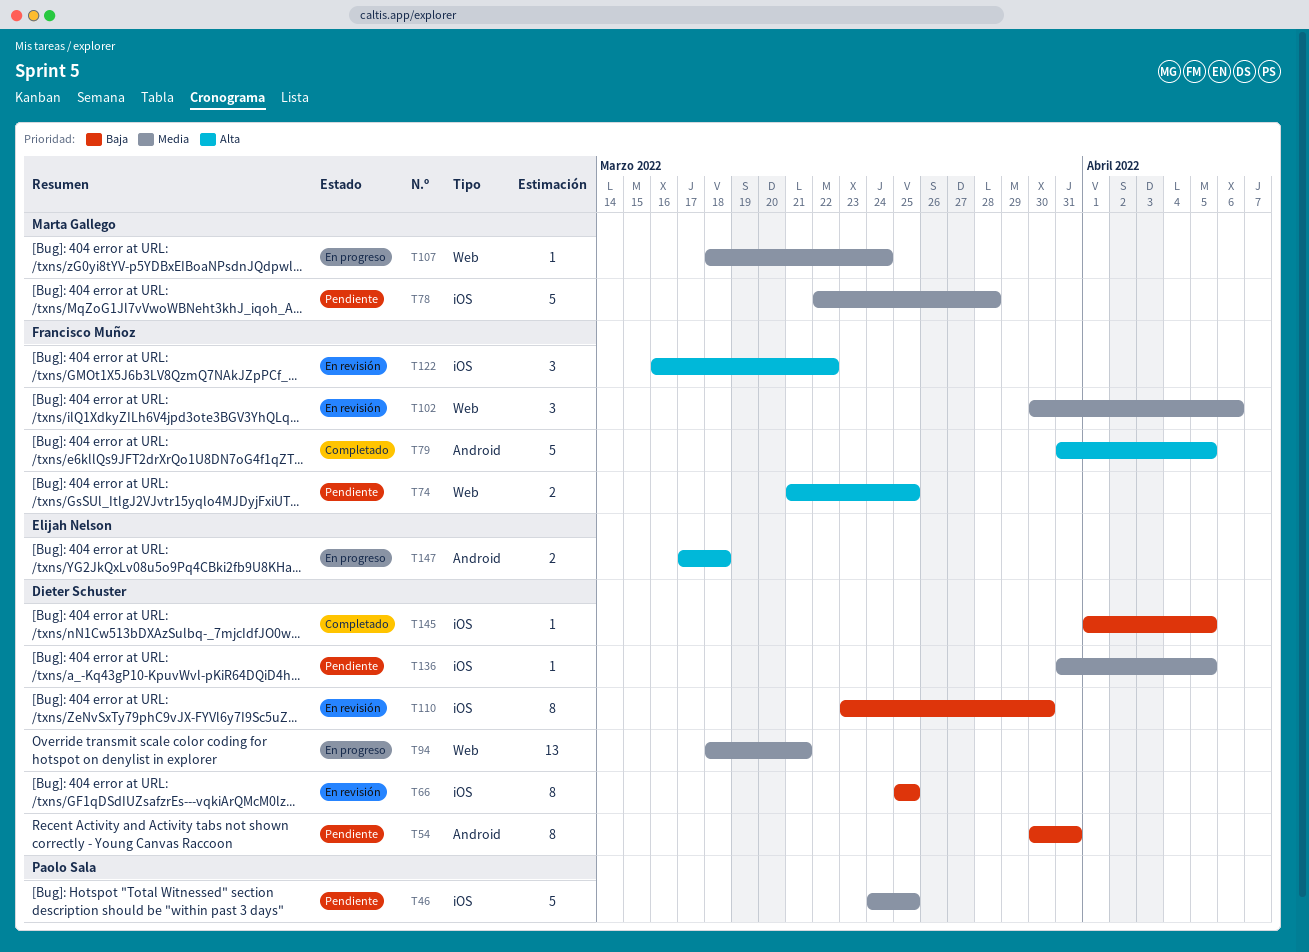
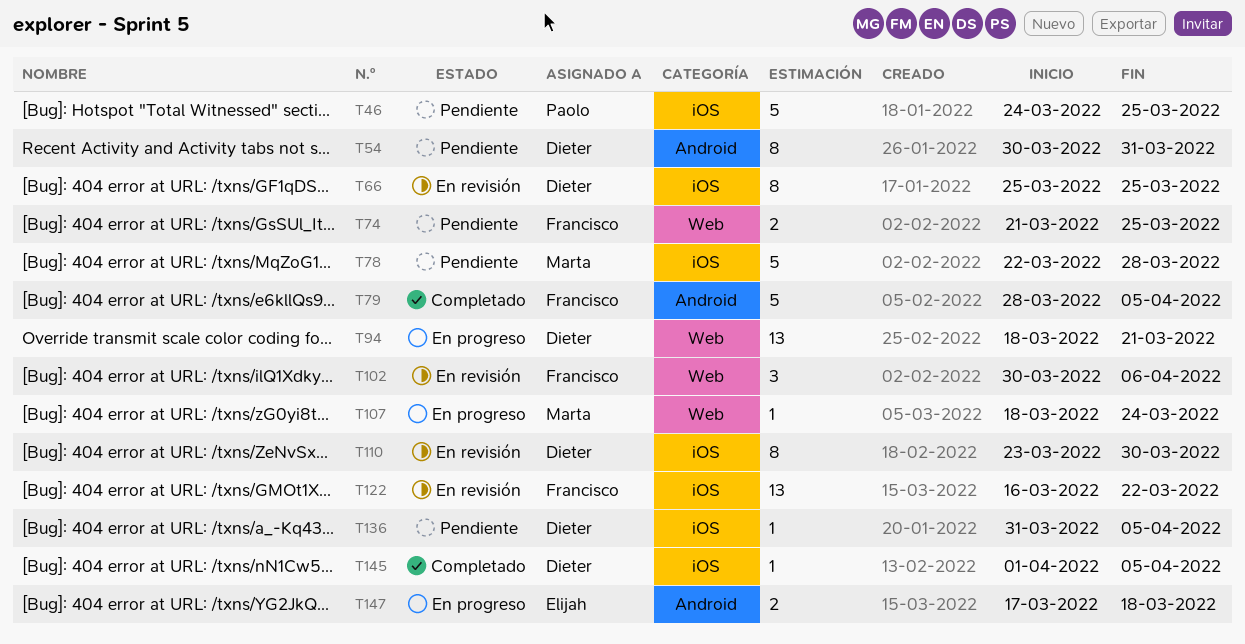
T79, start: Mar 31 -> Mar 28
T122, estimate: 3 -> 13

